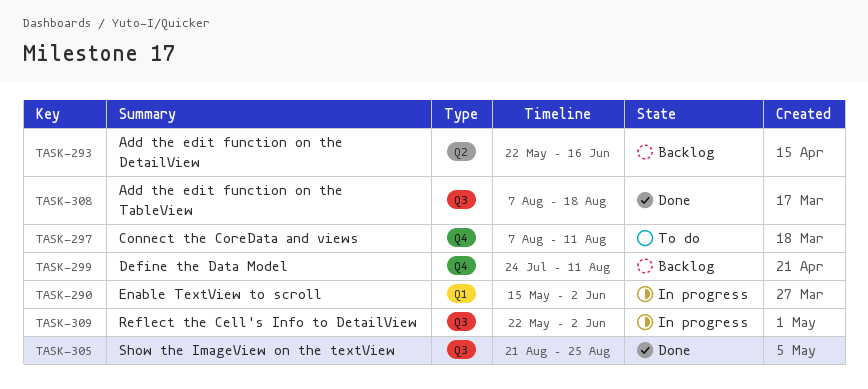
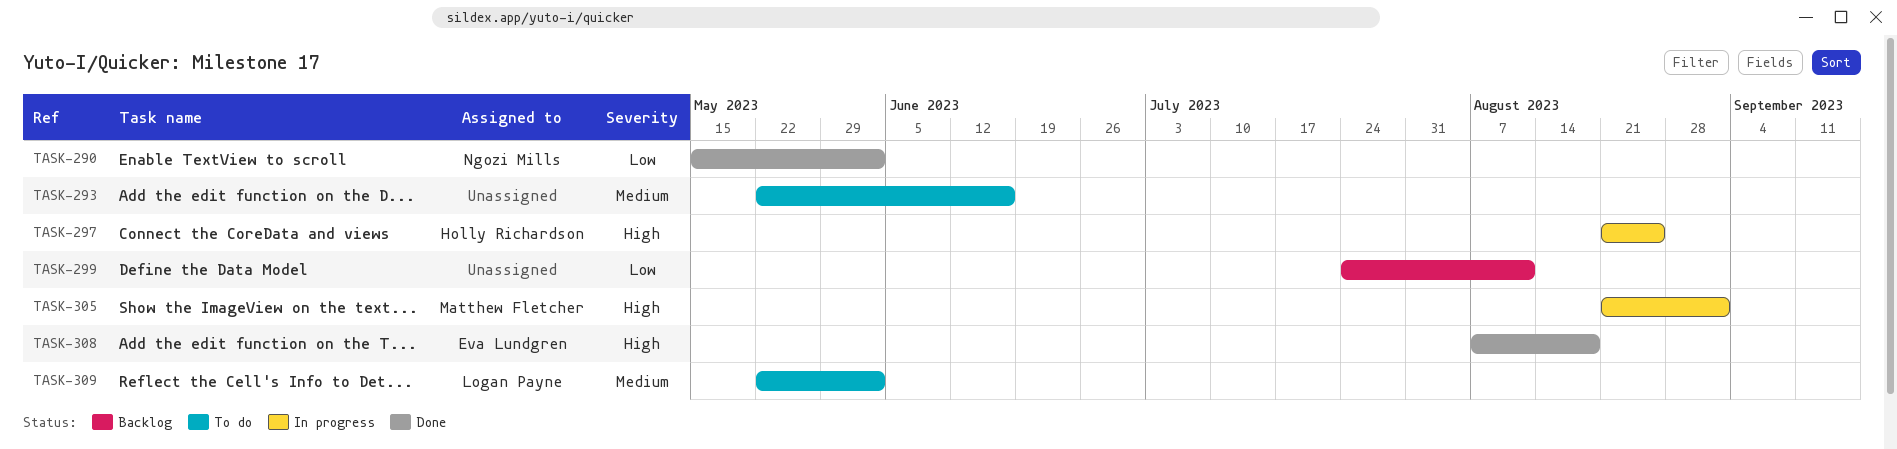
TASK-290, status: In progress -> Done
TASK-293, status: Backlog -> To do
TASK-297, status: To do -> In progress
TASK-297, start: Aug 7 -> Aug 21
TASK-297, due: Aug 11 -> Aug 25
TASK-305, status: Done -> In progress
TASK-305, due: Aug 25 -> Sep 1
TASK-309, status: In progress -> To do

